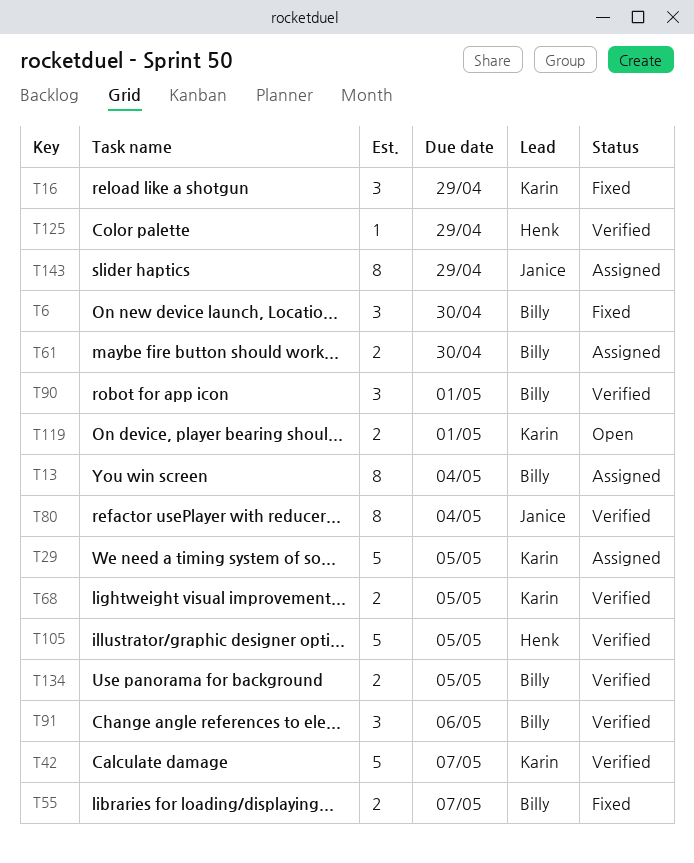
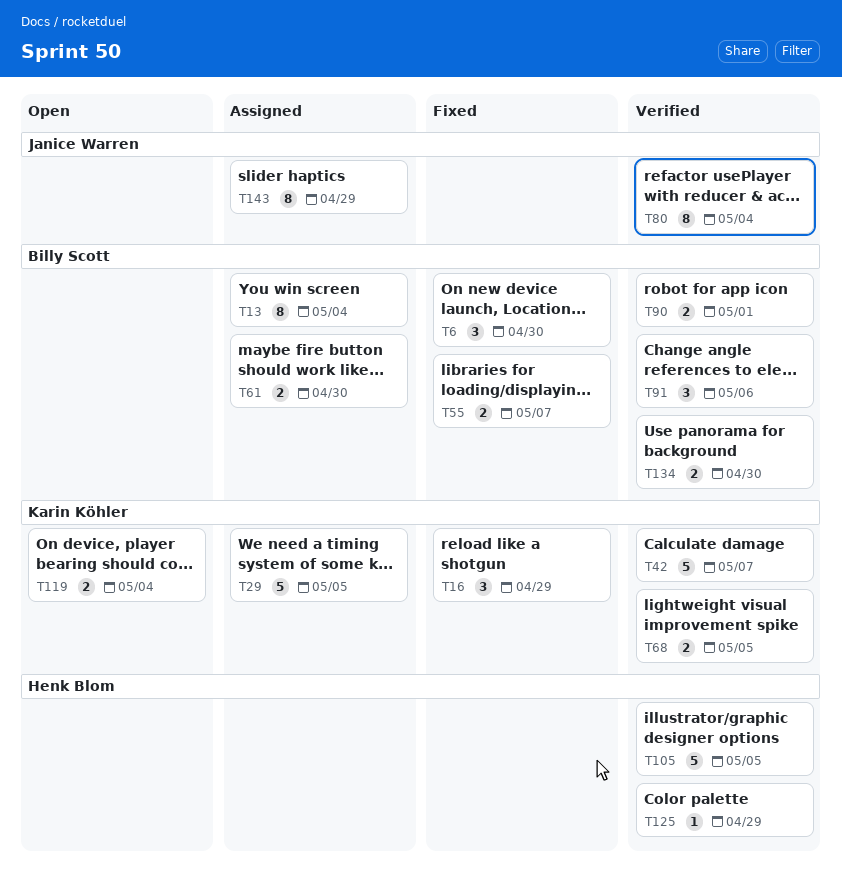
T90, estimate: 3 -> 2
T119, due: May 1 -> May 4
T134, due: May 5 -> Apr 30

